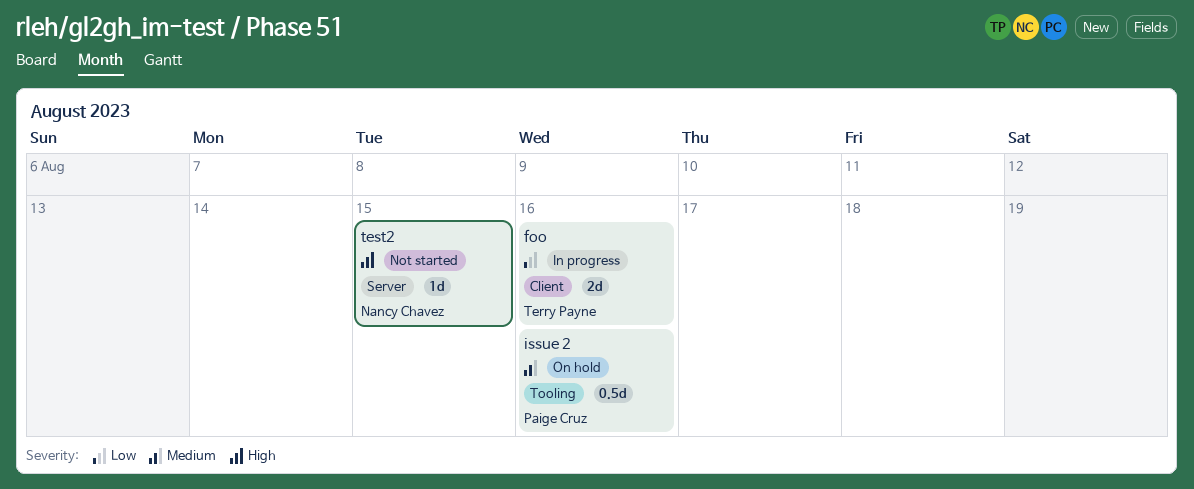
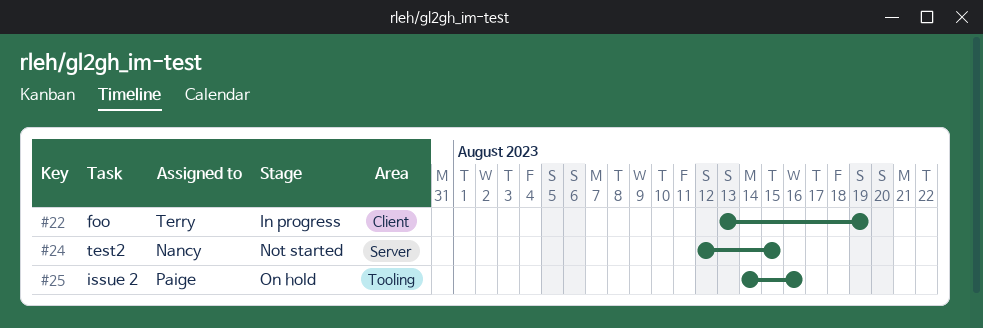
foo, due: Aug 16 -> Aug 19

